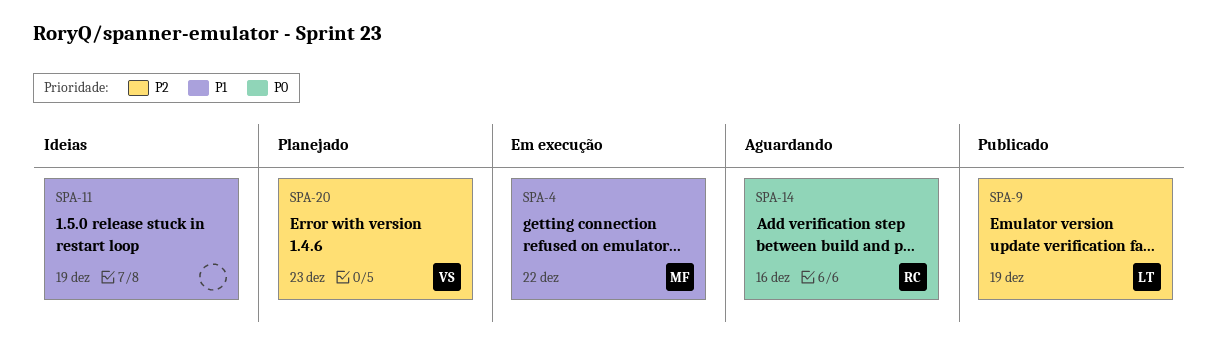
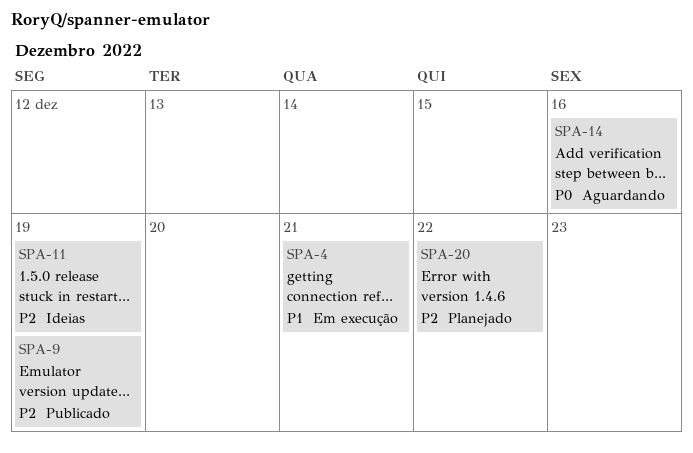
SPA-4, due: Dec 22 -> Dec 21
SPA-11, priority: P1 -> P2
SPA-20, due: Dec 23 -> Dec 22

